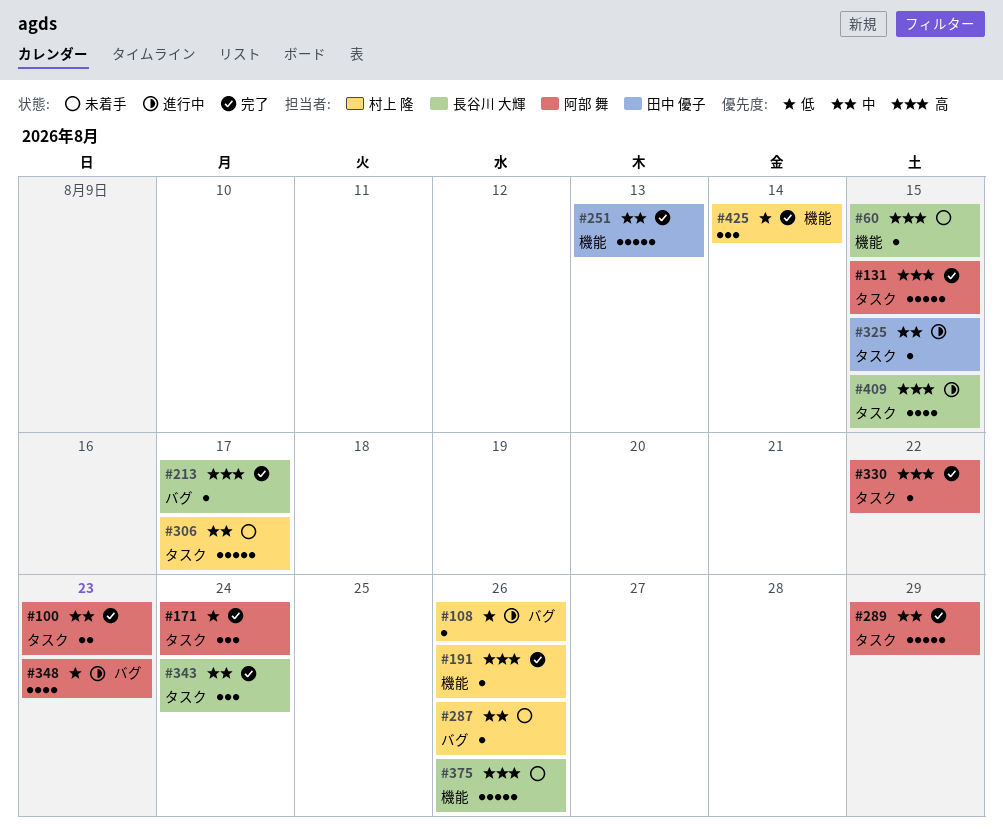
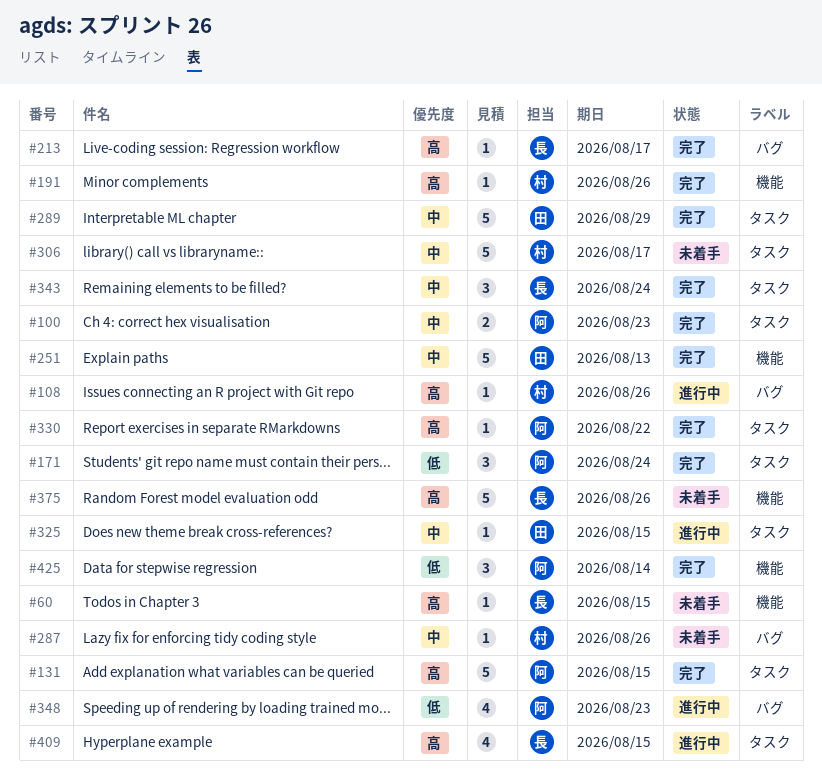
#108, priority: 低 -> 高
#289, owner: 阿部 舞 -> 田中 優子
#425, owner: 村上 隆 -> 阿部 舞

